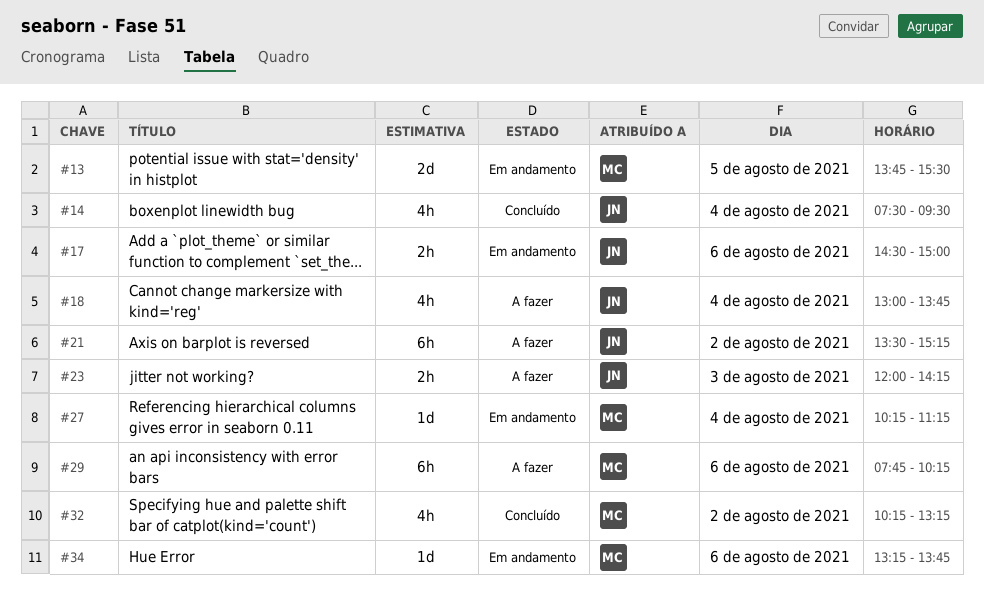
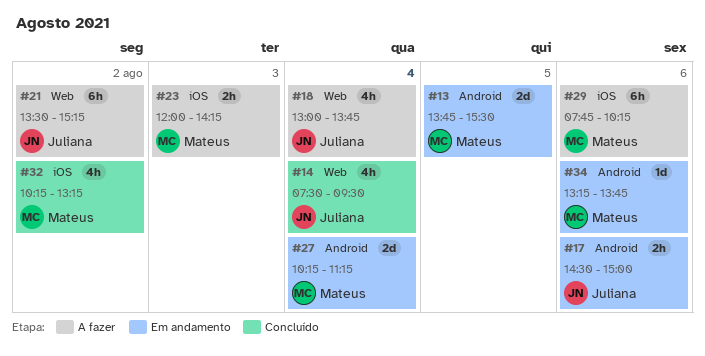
#23, owner: Juliana -> Mateus
#27, estimate: 1d -> 2d

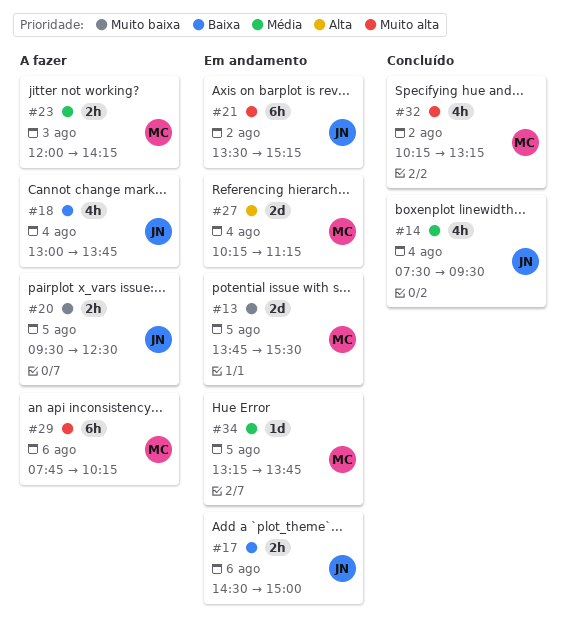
#20: none -> present
#21, status: A fazer -> Em andamento
#34, day: Aug 6 -> Aug 5

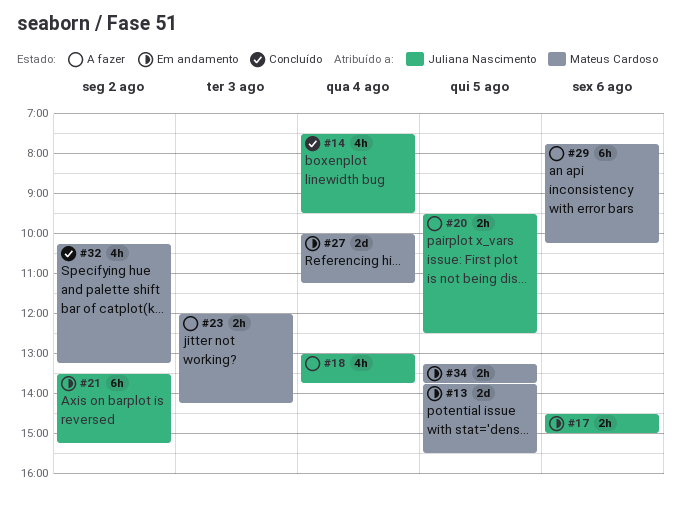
#27, begins: 10:15 -> 10:00
#34, estimate: 1d -> 2h

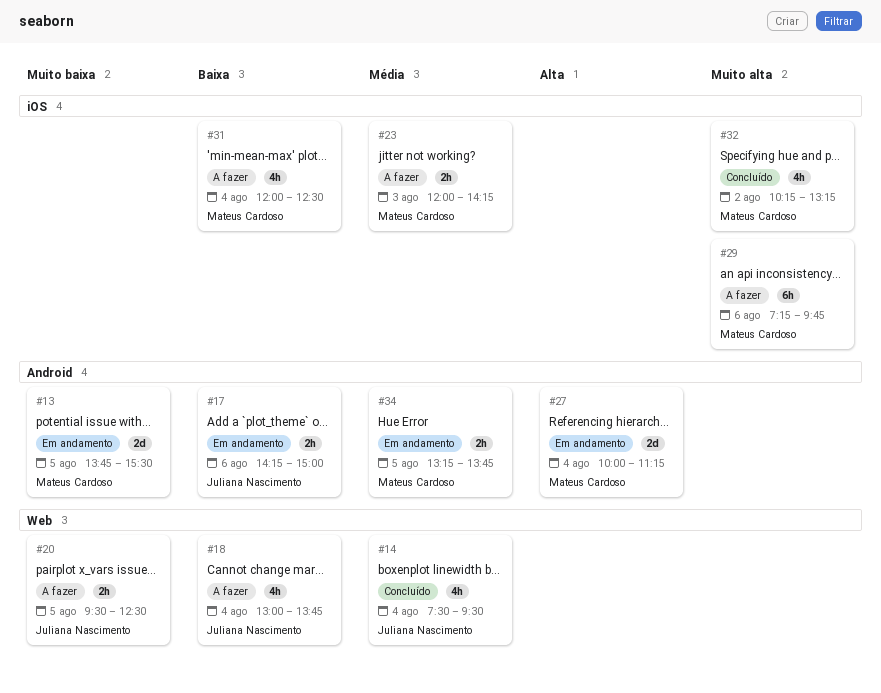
#17, begins: 14:30 -> 14:15
#21: present -> none
#29, begins: 07:45 -> 07:15
#29, ends: 10:15 -> 09:45
#31: none -> present

